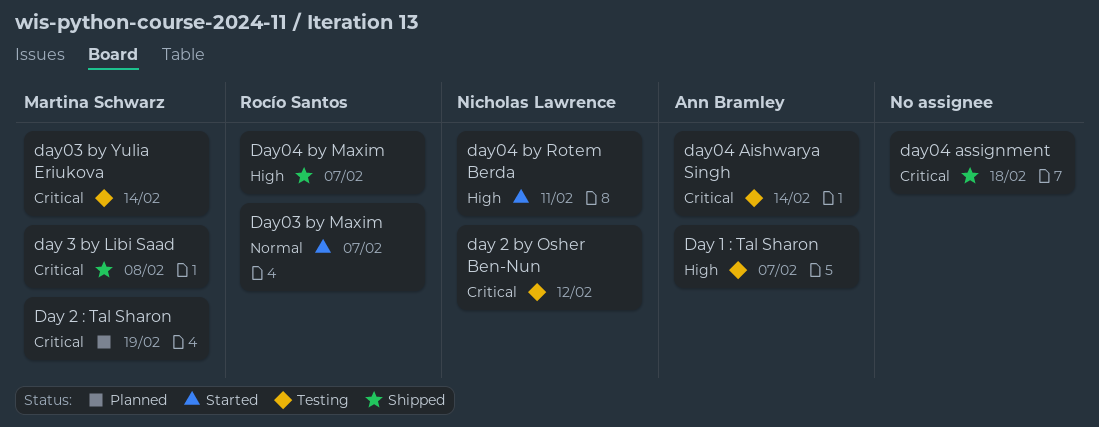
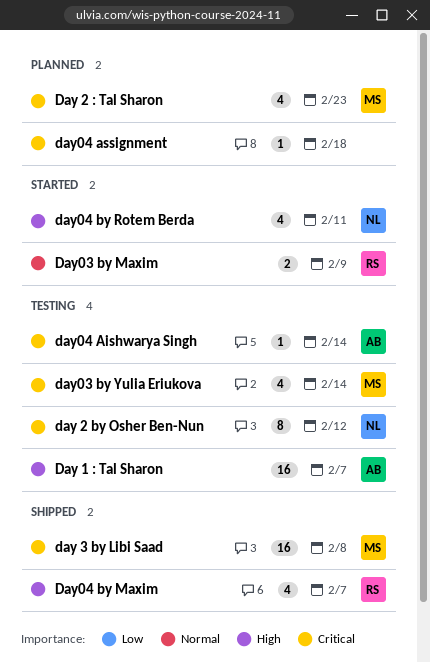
Day 2 : Tal Sharon, due: Feb 19 -> Feb 23
Day03 by Maxim, due: Feb 7 -> Feb 9
day04 assignment, status: Shipped -> Planned

